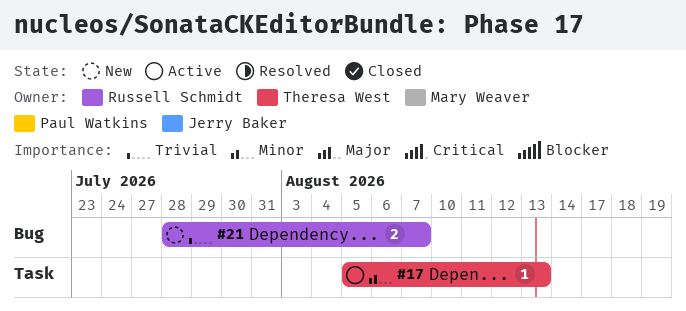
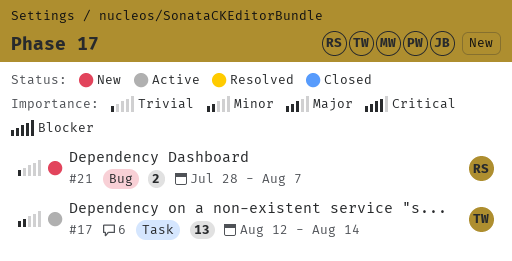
#17, estimate: 1 -> 13
#17, start: Aug 5 -> Aug 12
#17, due: Aug 13 -> Aug 14

